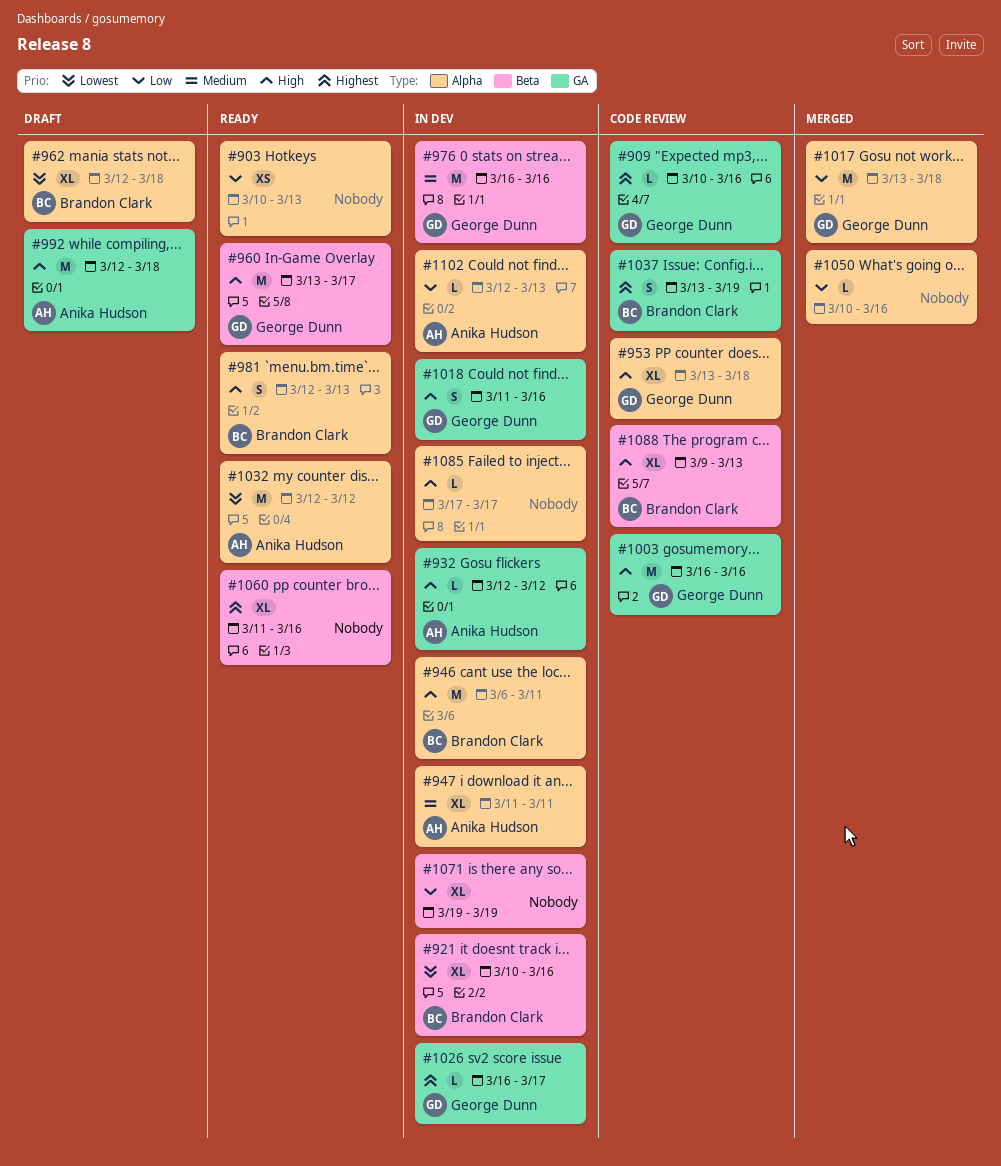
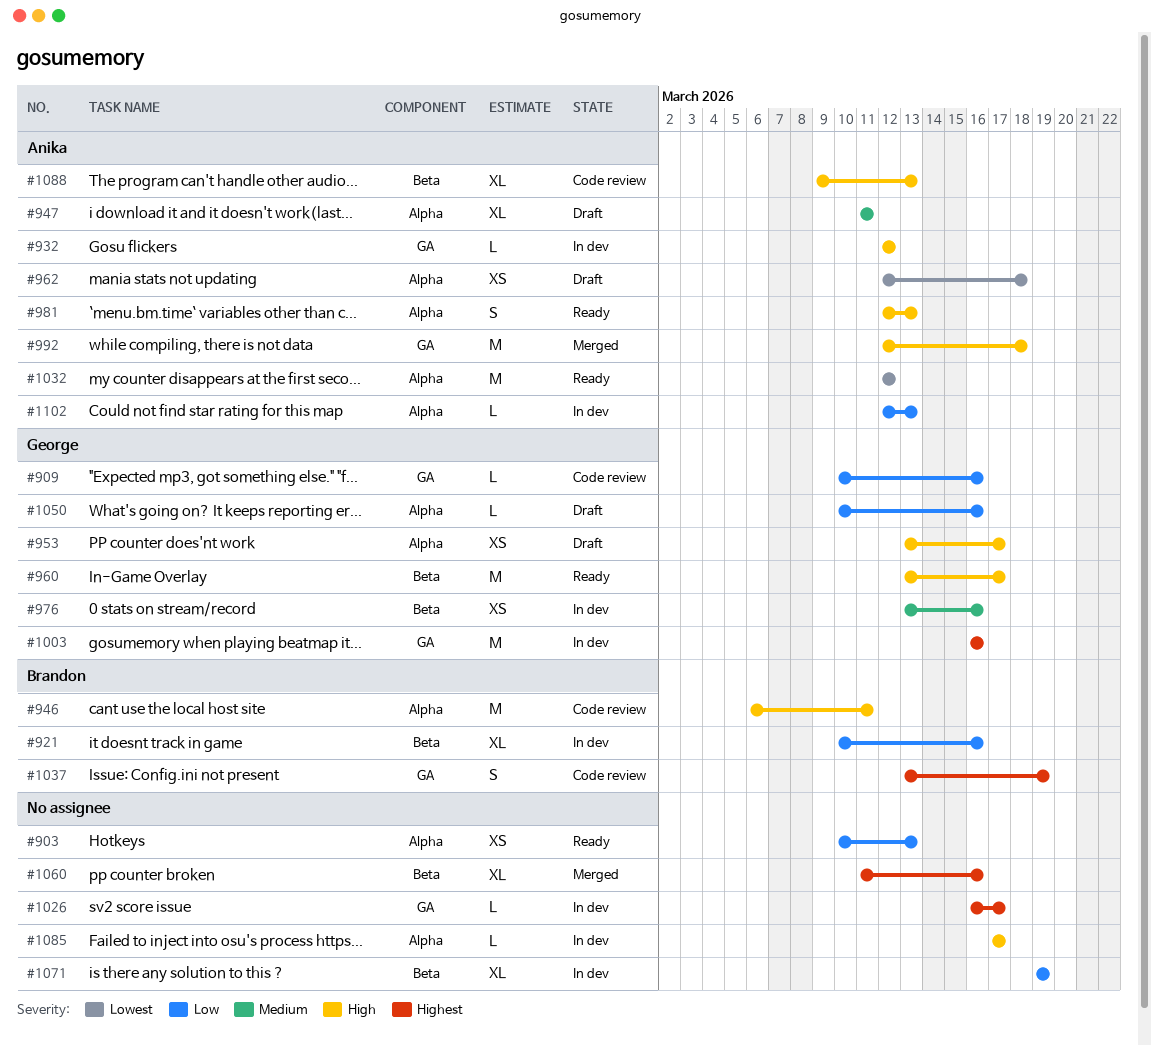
#909, priority: Highest -> Low
#921, priority: Lowest -> Low
#946, status: In dev -> Code review
#947, status: In dev -> Draft
#953, status: Code review -> Draft
#953, estimate: XL -> XS
#953, due: Mar 18 -> Mar 17
#962, owner: Brandon Clark -> Anika Hudson
#962, estimate: XL -> XS
#976, estimate: M -> XS
#976, start: Mar 16 -> Mar 13
#981, owner: Brandon Clark -> Anika Hudson
#992, status: Draft -> Merged
#1003, status: Code review -> In dev
#1003, priority: High -> Highest
#1017: present -> none
#1018: present -> none
#1026, owner: George Dunn -> none
#1050, status: Merged -> Draft
#1050, owner: none -> George Dunn
#1060, status: Ready -> Merged
#1088, owner: Brandon Clark -> Anika Hudson

